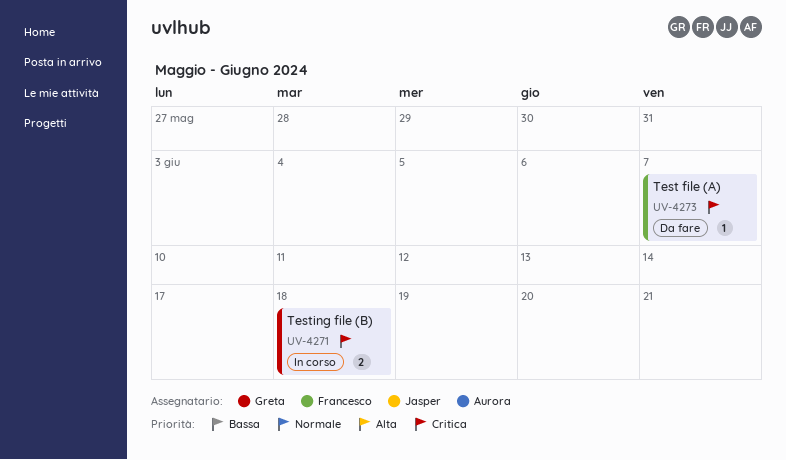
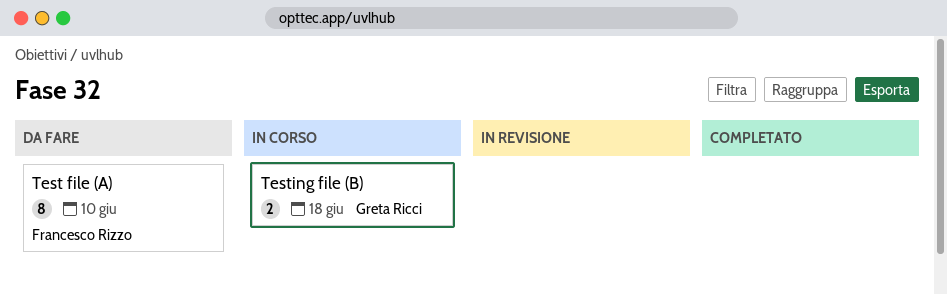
Test file (A), estimate: 1 -> 8
Test file (A), due: Jun 7 -> Jun 10

